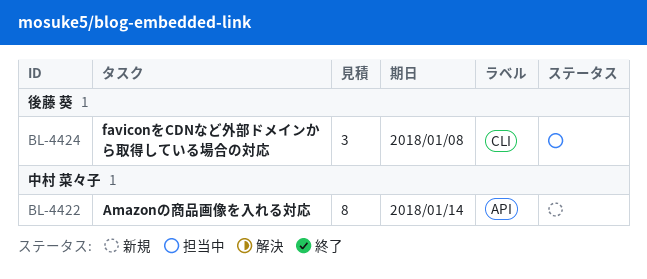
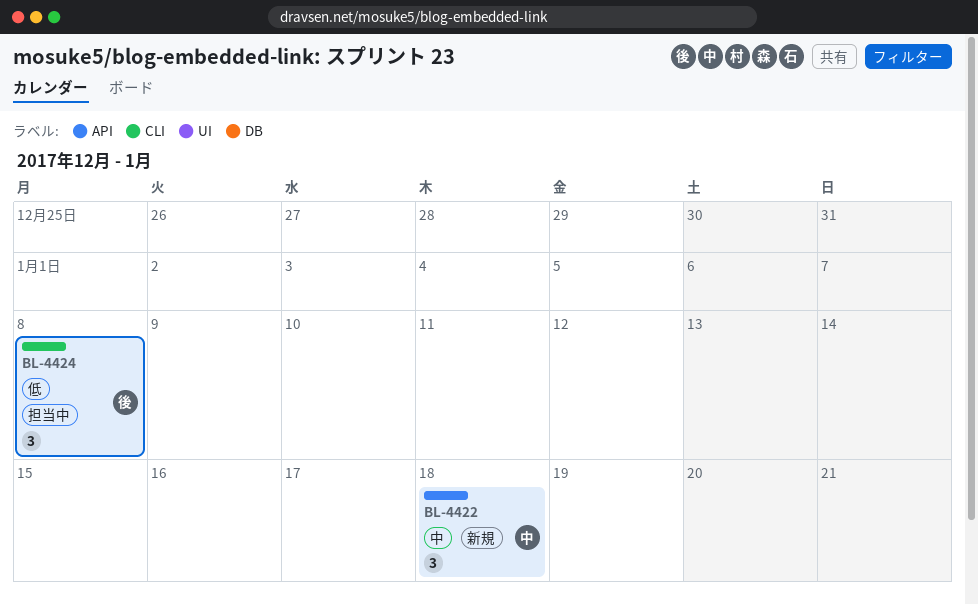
BL-4422, estimate: 8 -> 3
BL-4422, due: Jan 14 -> Jan 18

